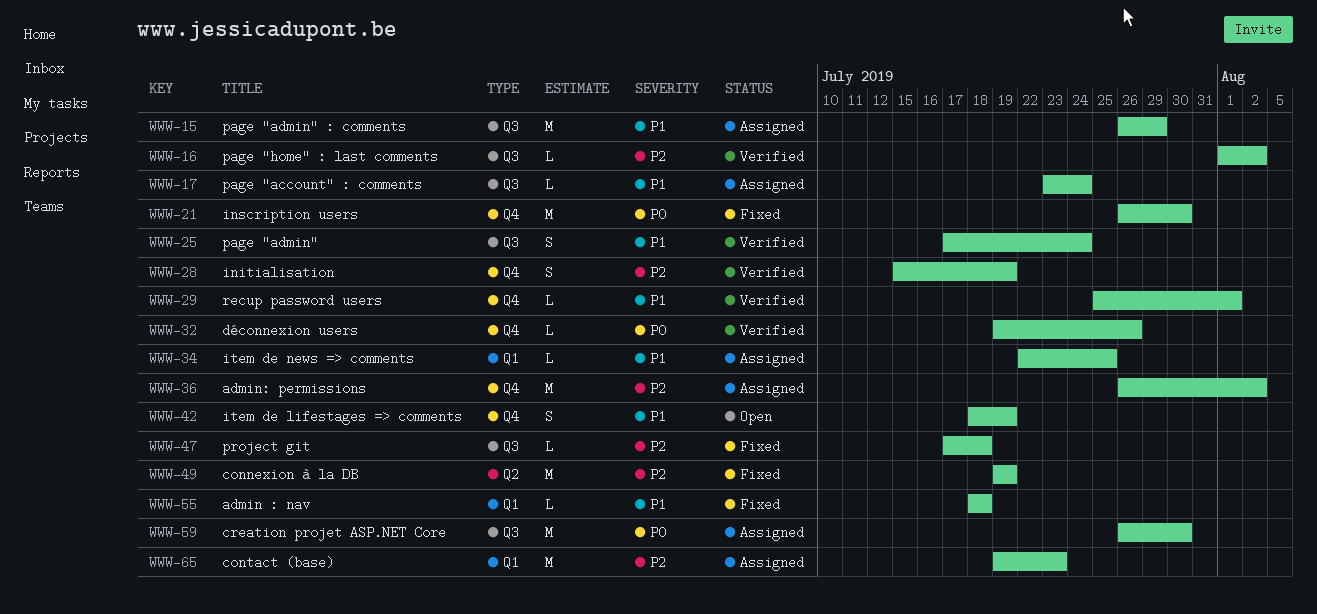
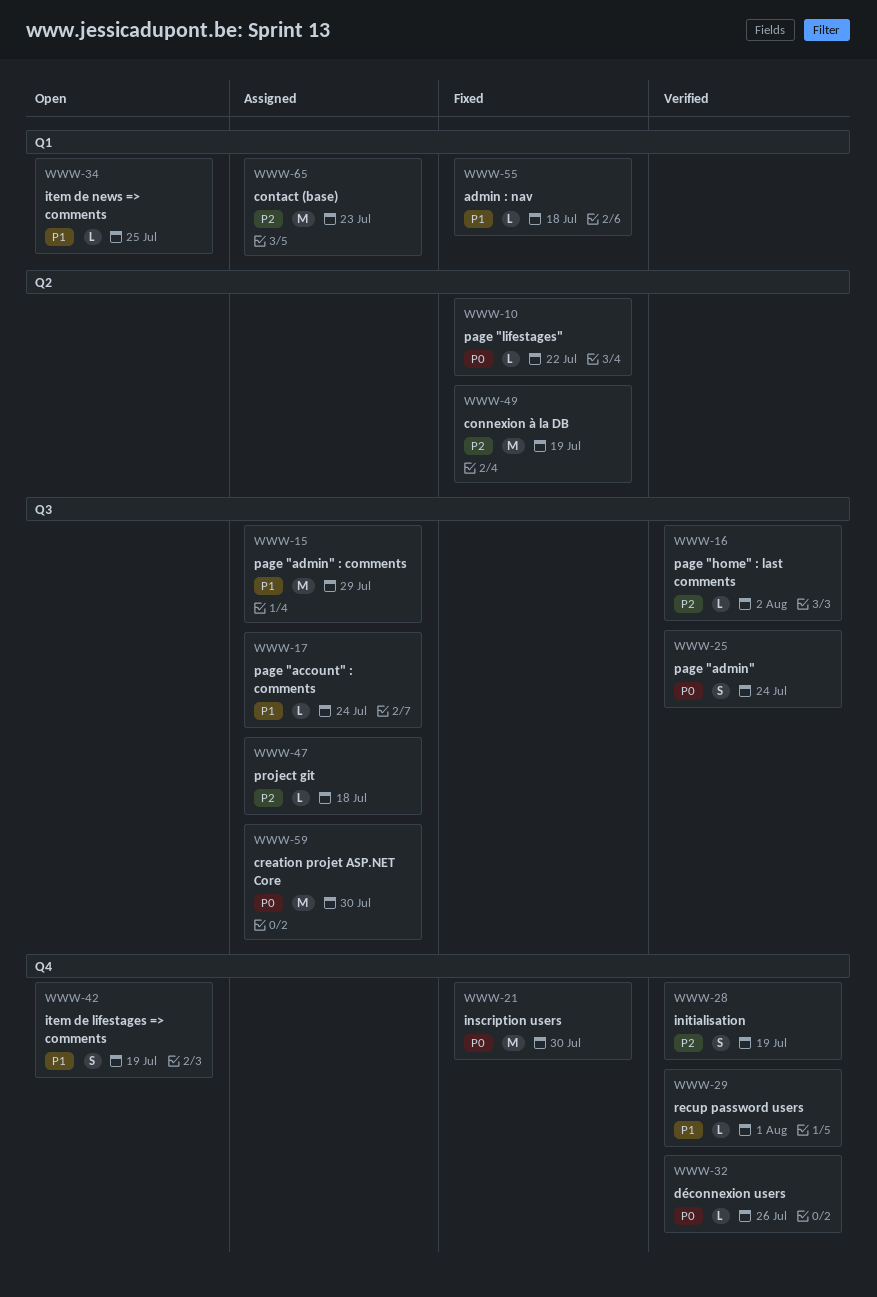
WWW-10: none -> present
WWW-25, priority: P1 -> P0
WWW-34, status: Assigned -> Open
WWW-36: present -> none
WWW-47, status: Fixed -> Assigned

